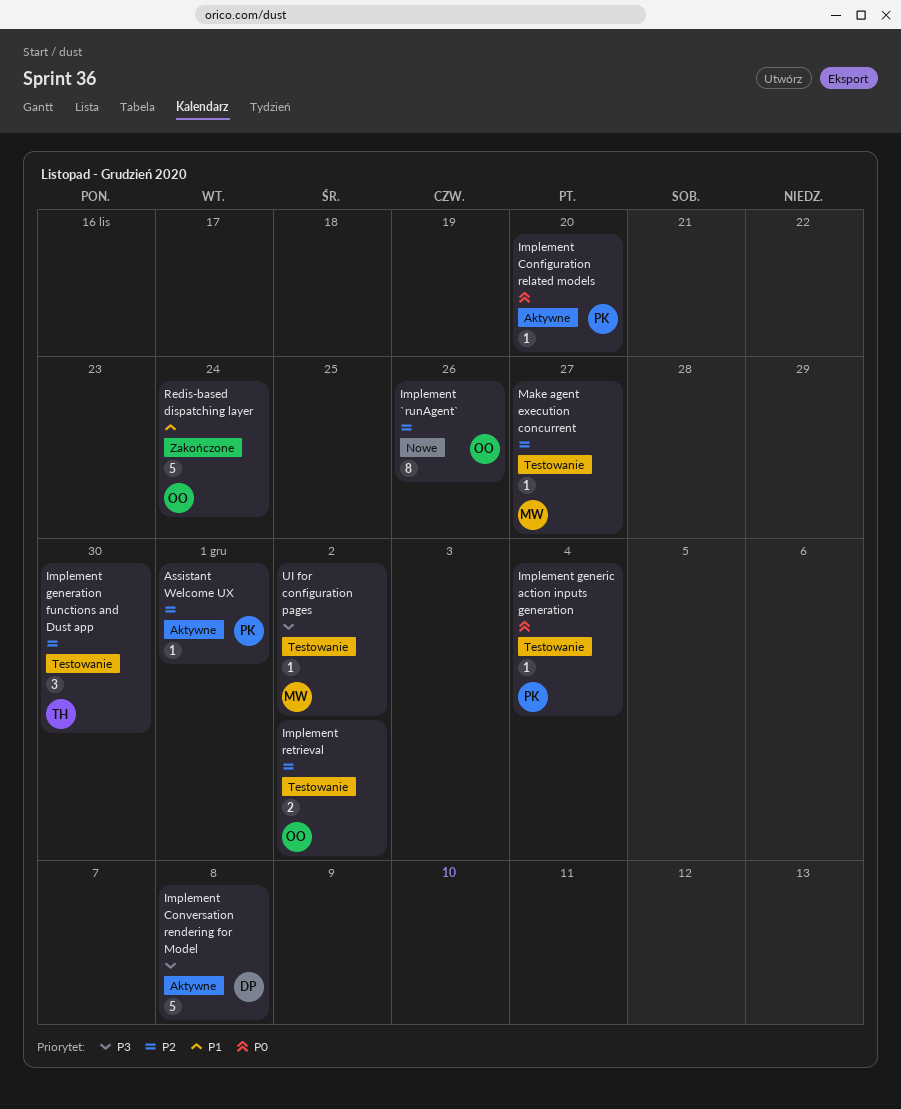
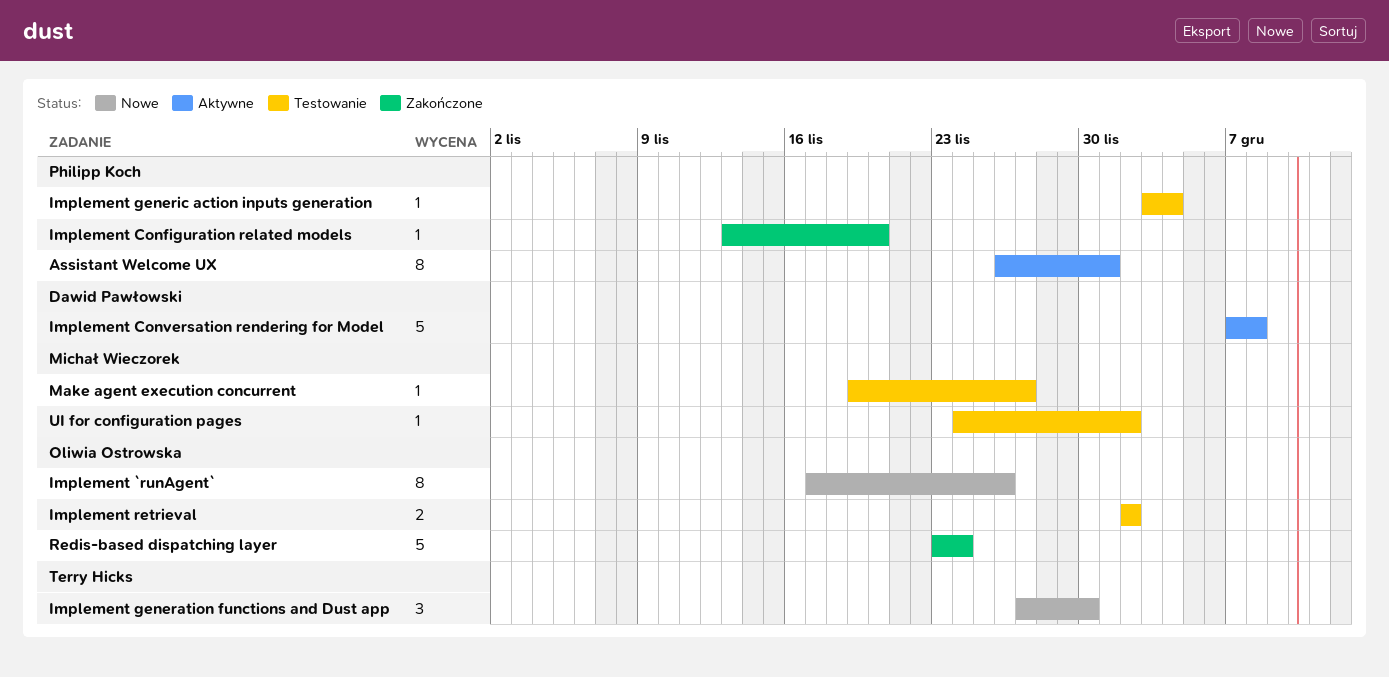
Assistant Welcome UX, estimate: 1 -> 8
Implement Configuration related models, status: Aktywne -> Zakończone
Implement generation functions and Dust app, status: Testowanie -> Nowe

